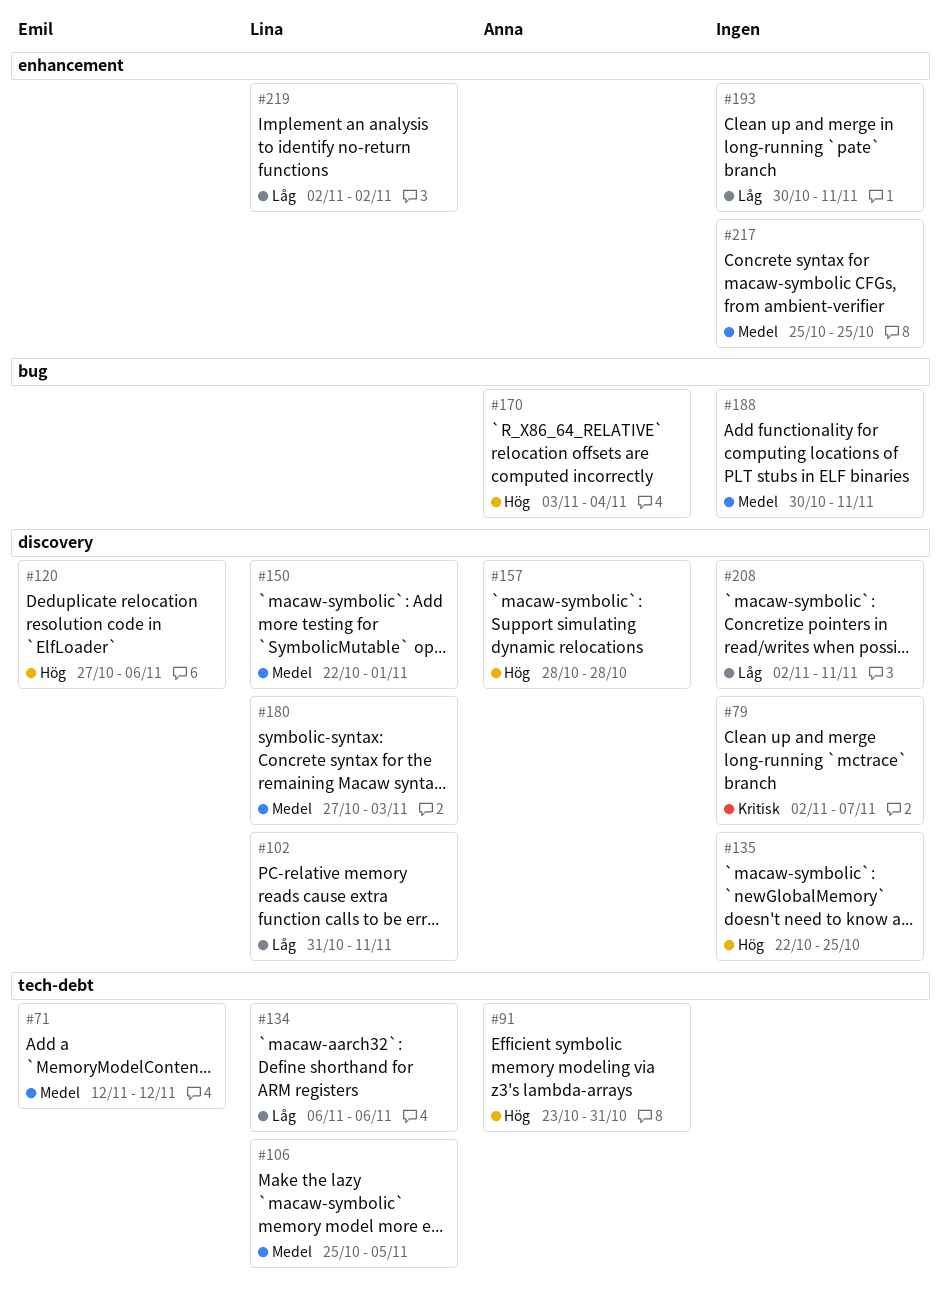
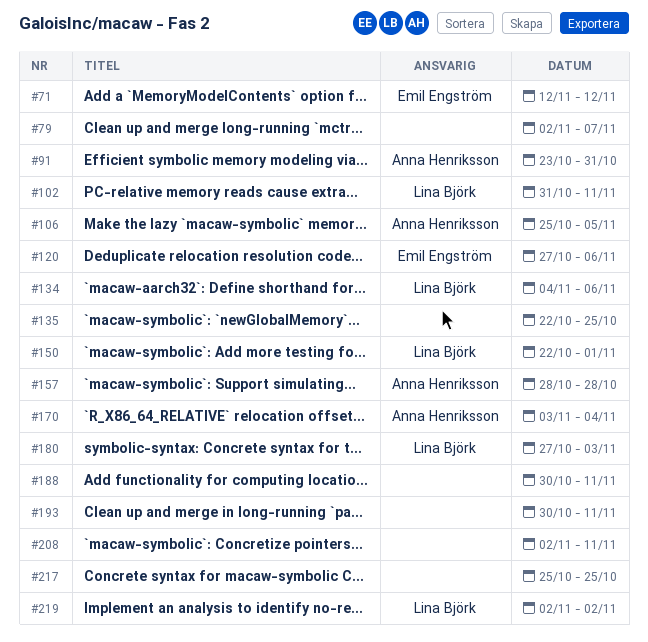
#106, owner: Lina Björk -> Anna Henriksson
#134, start: Nov 6 -> Nov 4

